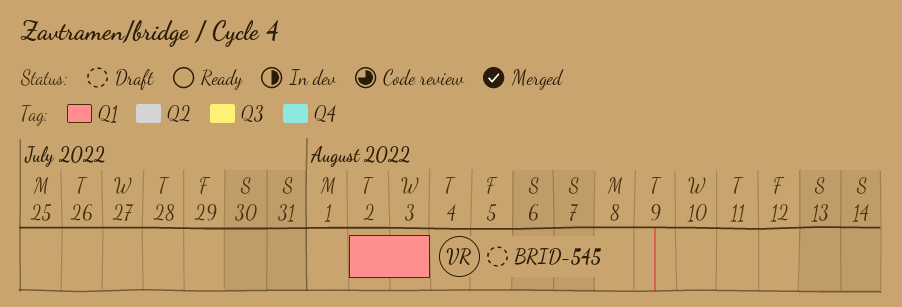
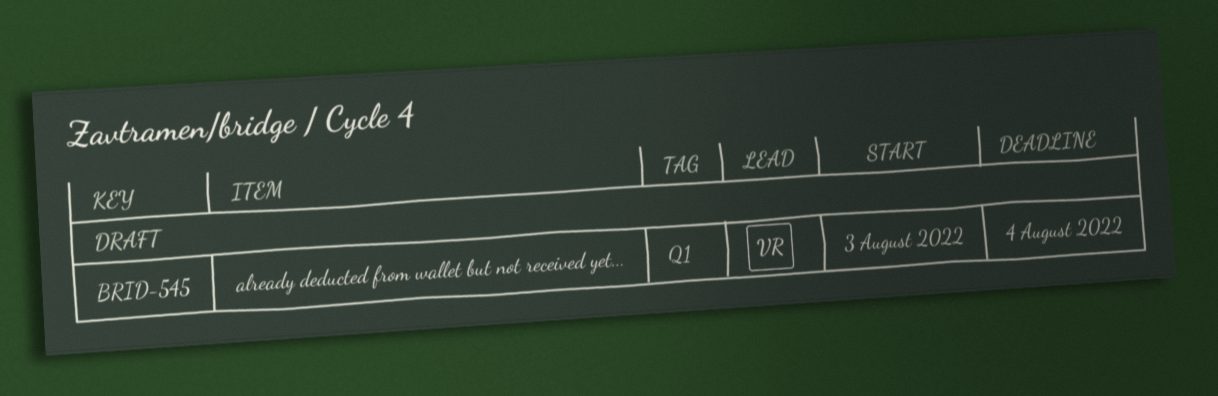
BRID-545, start: Aug 2 -> Aug 3
BRID-545, due: Aug 3 -> Aug 4

